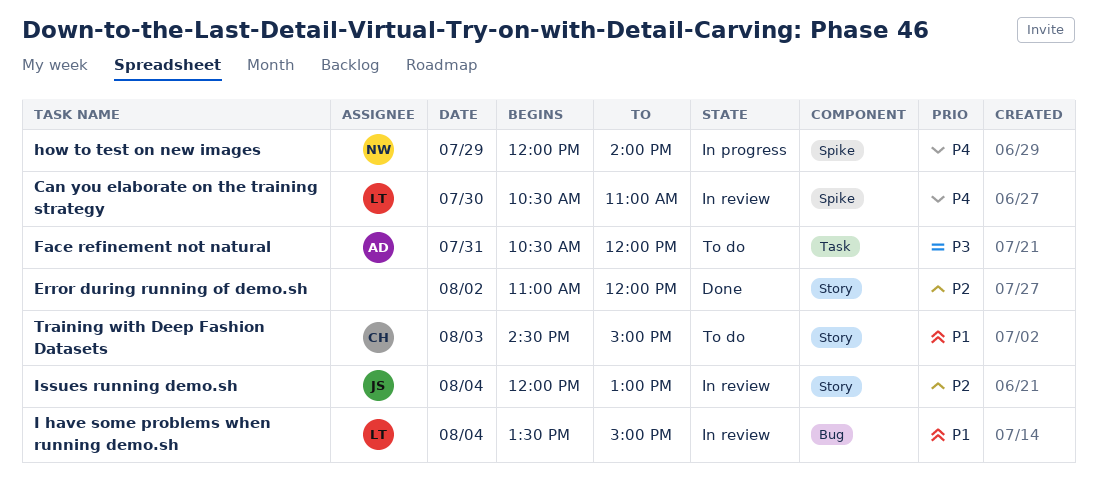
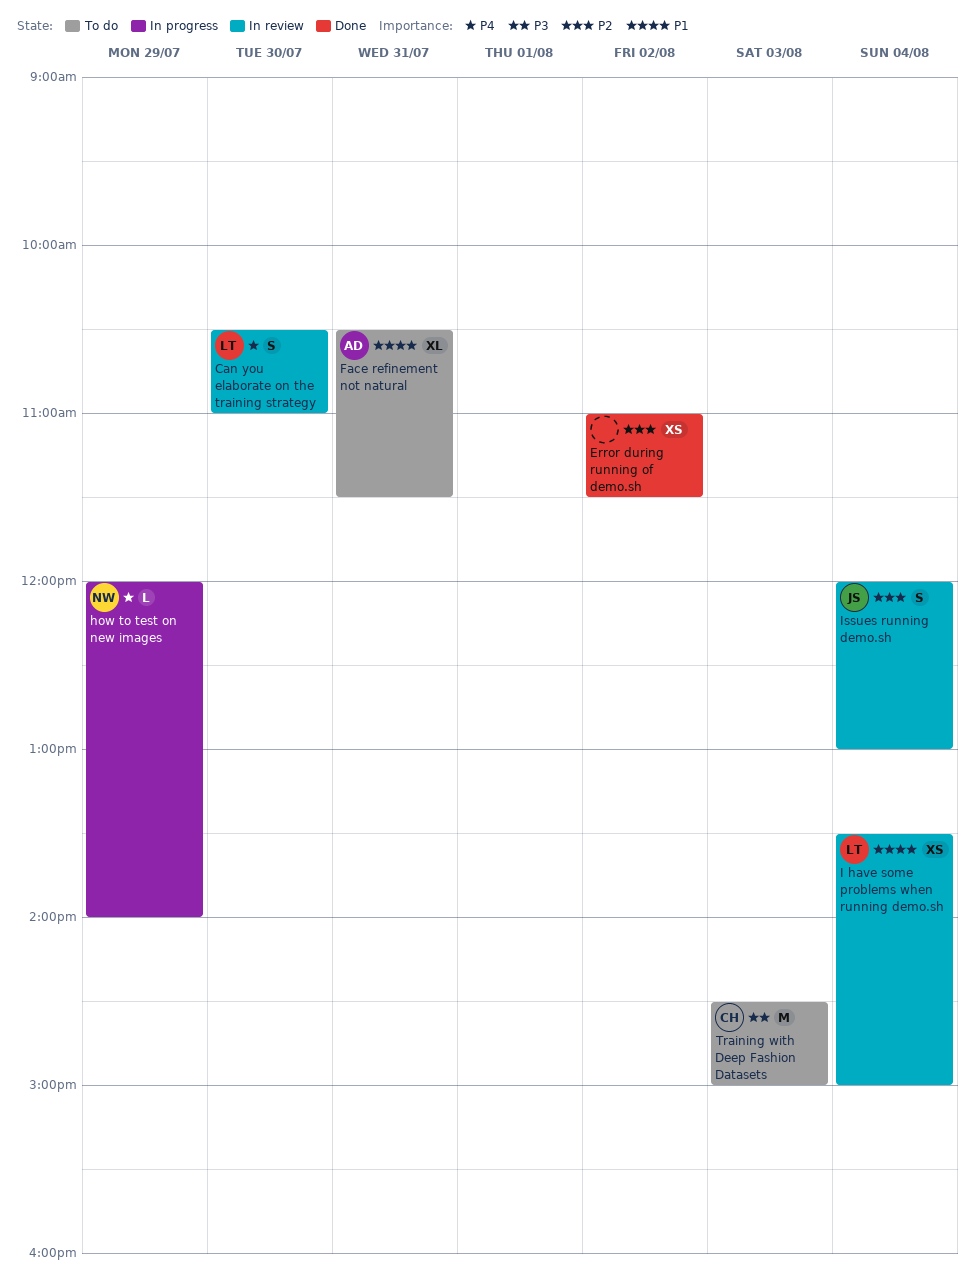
Error during running of demo.sh, ends: 12:00 -> 11:30
Face refinement not natural, priority: P3 -> P1
Face refinement not natural, ends: 12:00 -> 11:30
Training with Deep Fashion Datasets, priority: P1 -> P3

